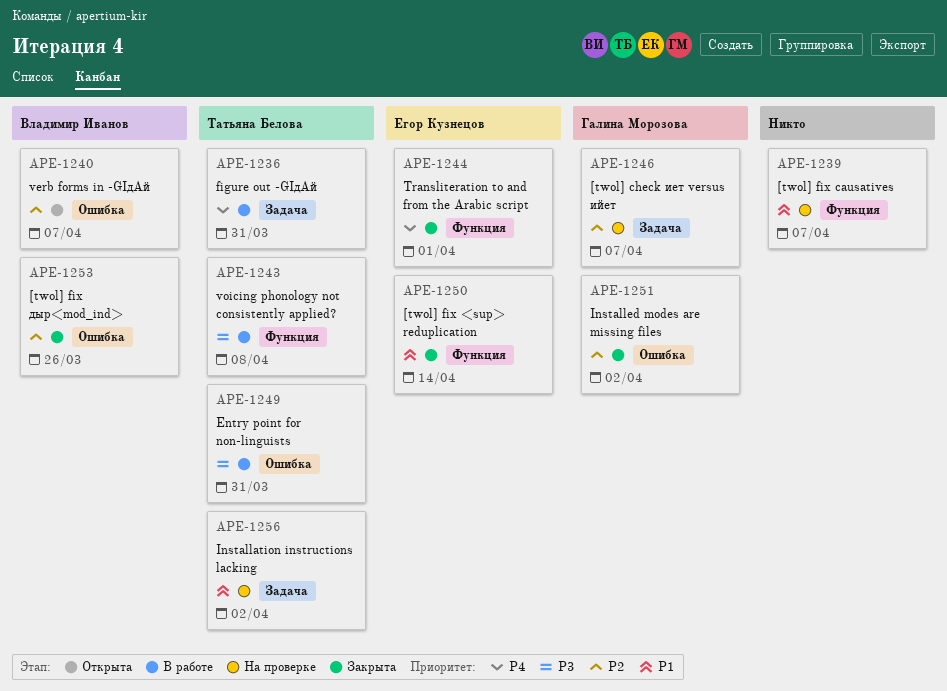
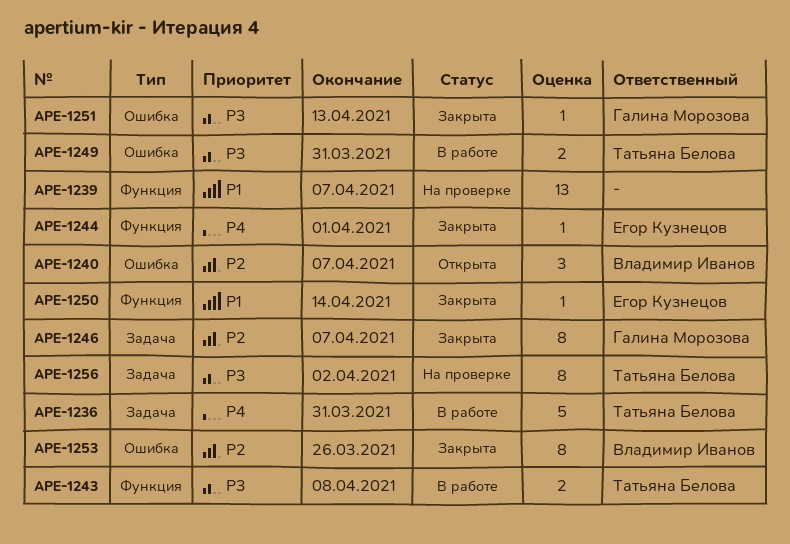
APE-1246, status: На проверке -> Закрыта
APE-1251, priority: P2 -> P3
APE-1251, due: Apr 2 -> Apr 13
APE-1256, priority: P1 -> P3

